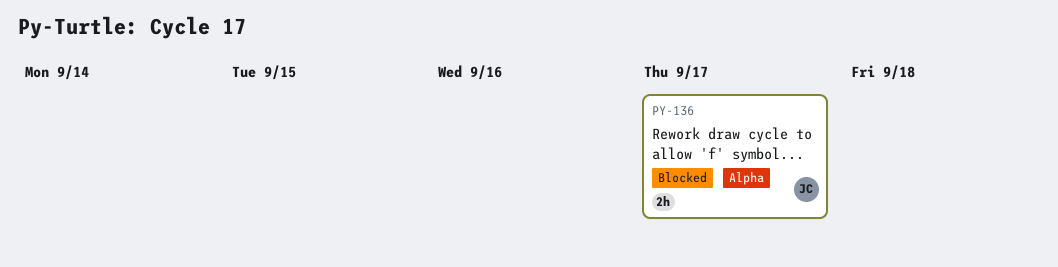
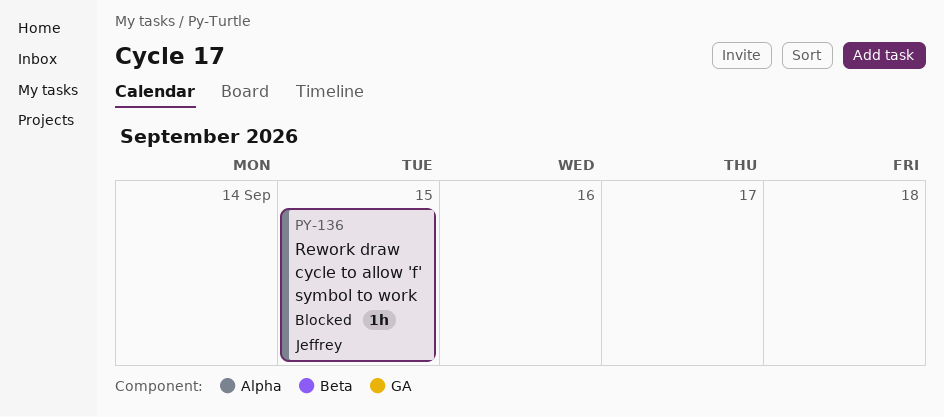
PY-136, estimate: 2h -> 1h
PY-136, due: Sep 17 -> Sep 15

